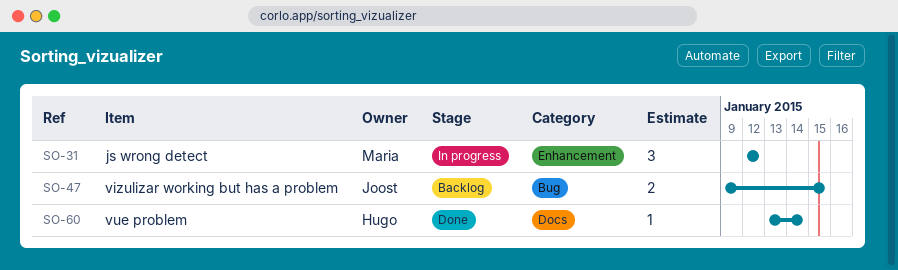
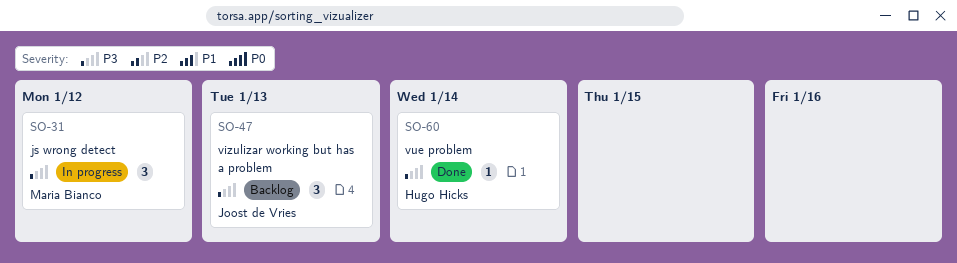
SO-47, estimate: 2 -> 3
SO-47, due: Jan 15 -> Jan 13

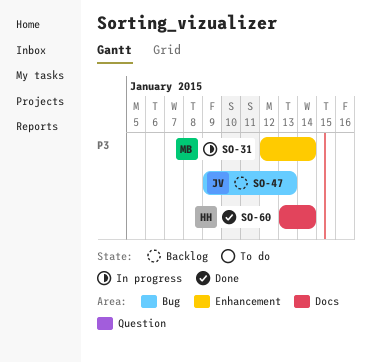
SO-31, due: Jan 12 -> Jan 14

